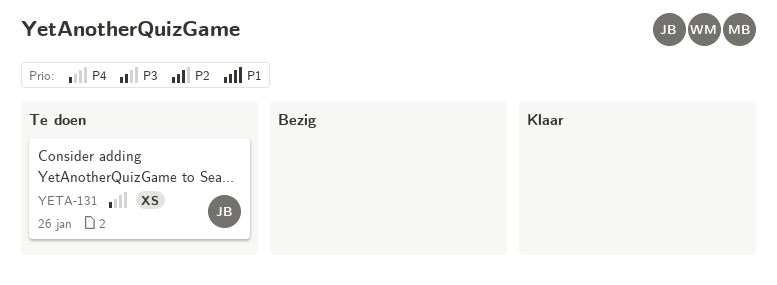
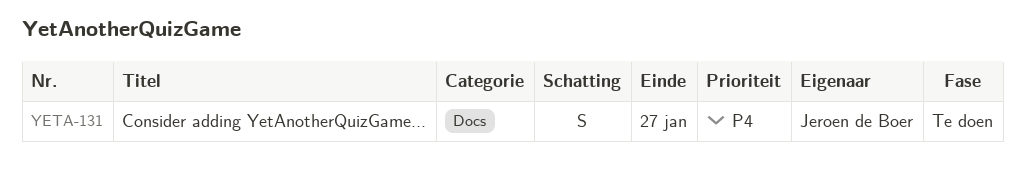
YETA-131, estimate: XS -> S
YETA-131, due: Jan 26 -> Jan 27

